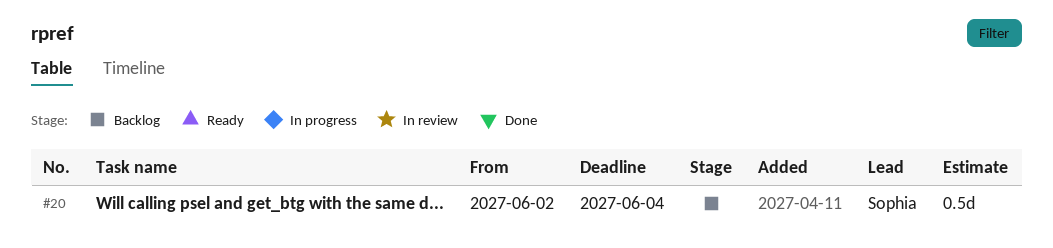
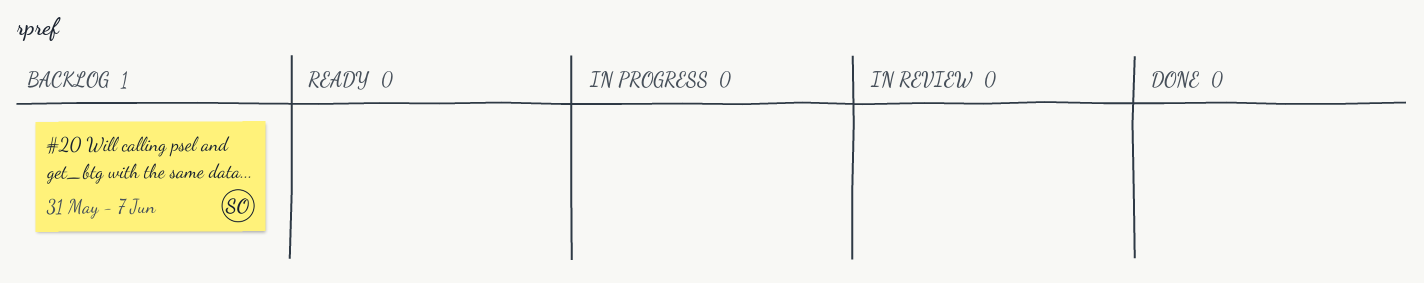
#20, start: Jun 2 -> May 31
#20, due: Jun 4 -> Jun 7

